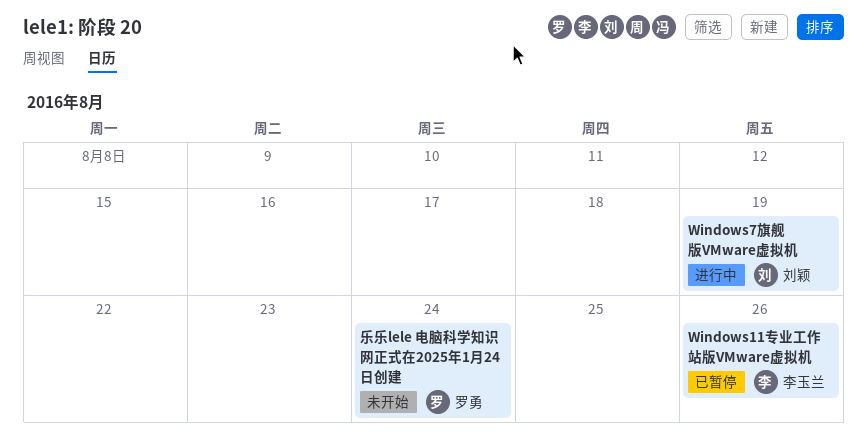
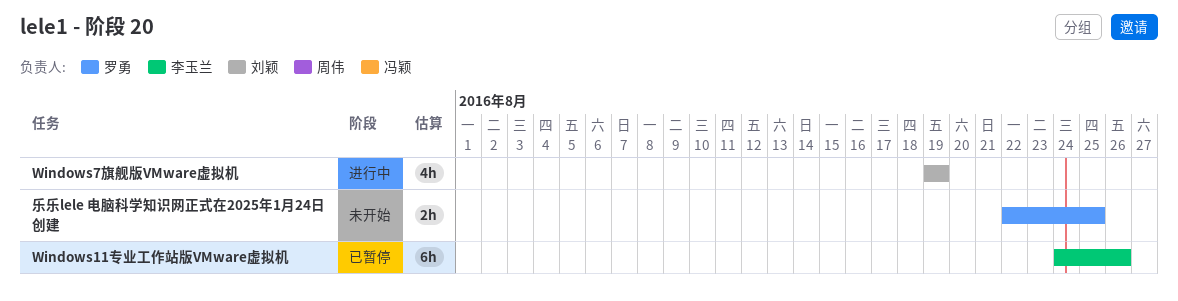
乐乐lele 电脑科学知识网正式在2025年1月24日创建, due: Aug 24 -> Aug 25

